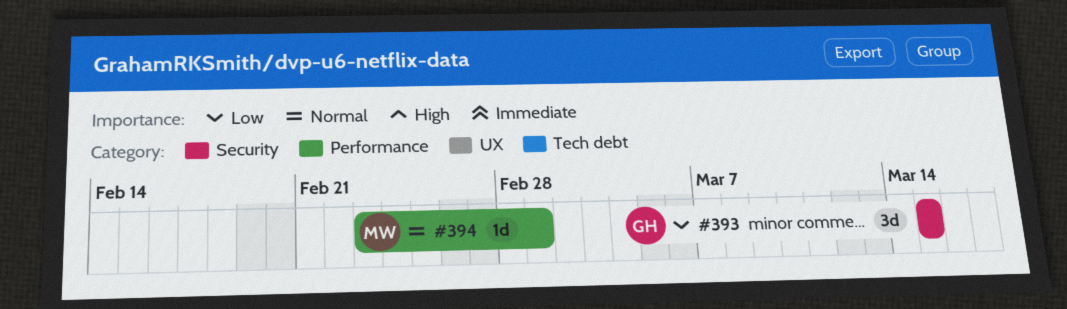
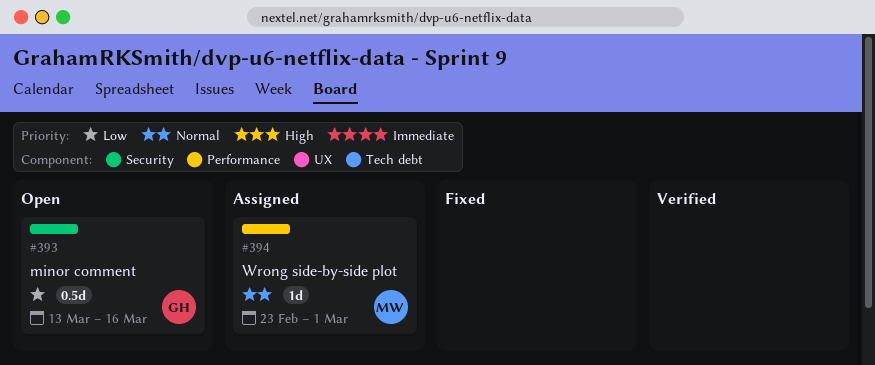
#393, estimate: 3d -> 0.5d
#393, start: Mar 15 -> Mar 13
#393, due: Mar 15 -> Mar 16

